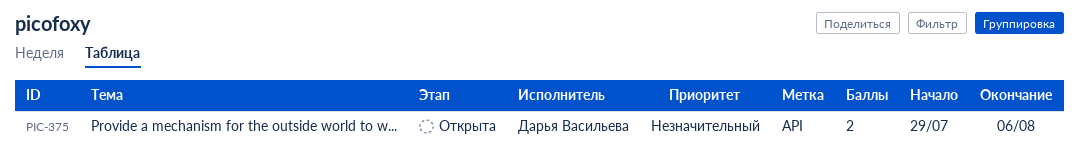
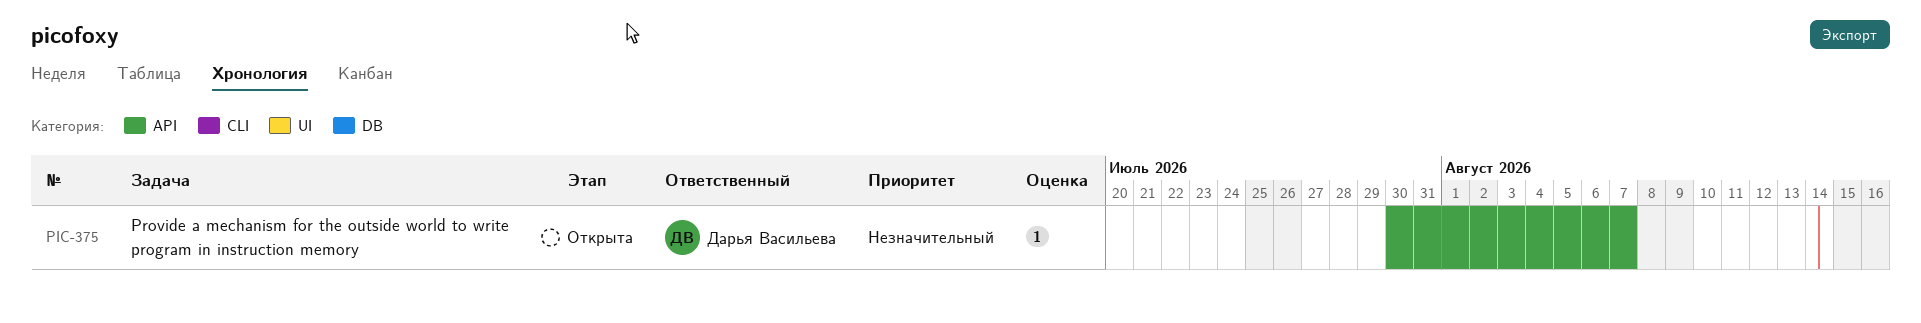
PIC-375, estimate: 2 -> 1
PIC-375, start: Jul 29 -> Jul 30
PIC-375, due: Aug 6 -> Aug 7

